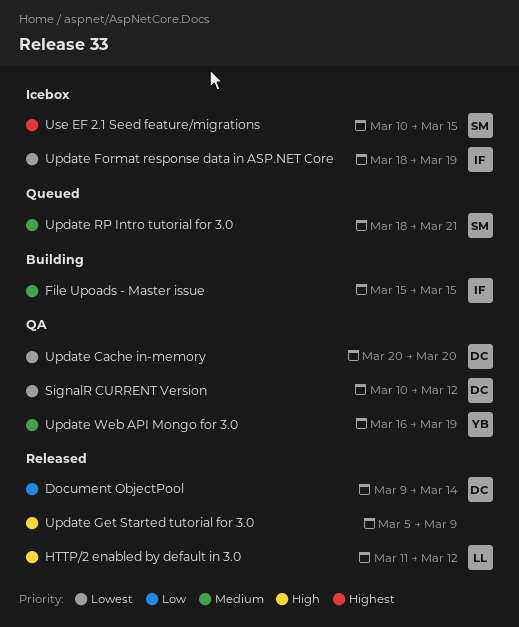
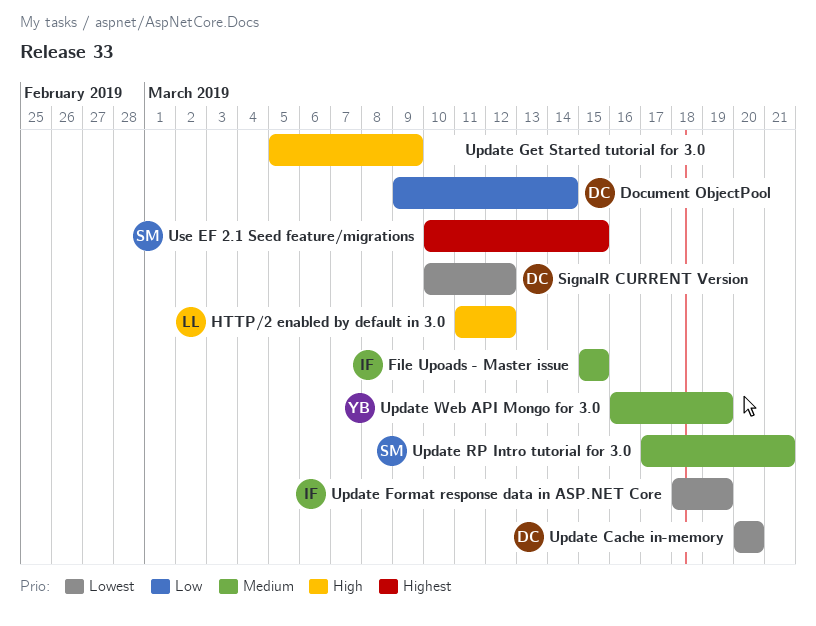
Update RP Intro tutorial for 3.0, start: Mar 18 -> Mar 17

